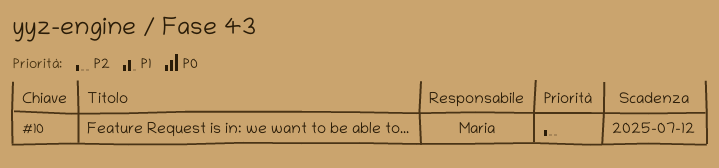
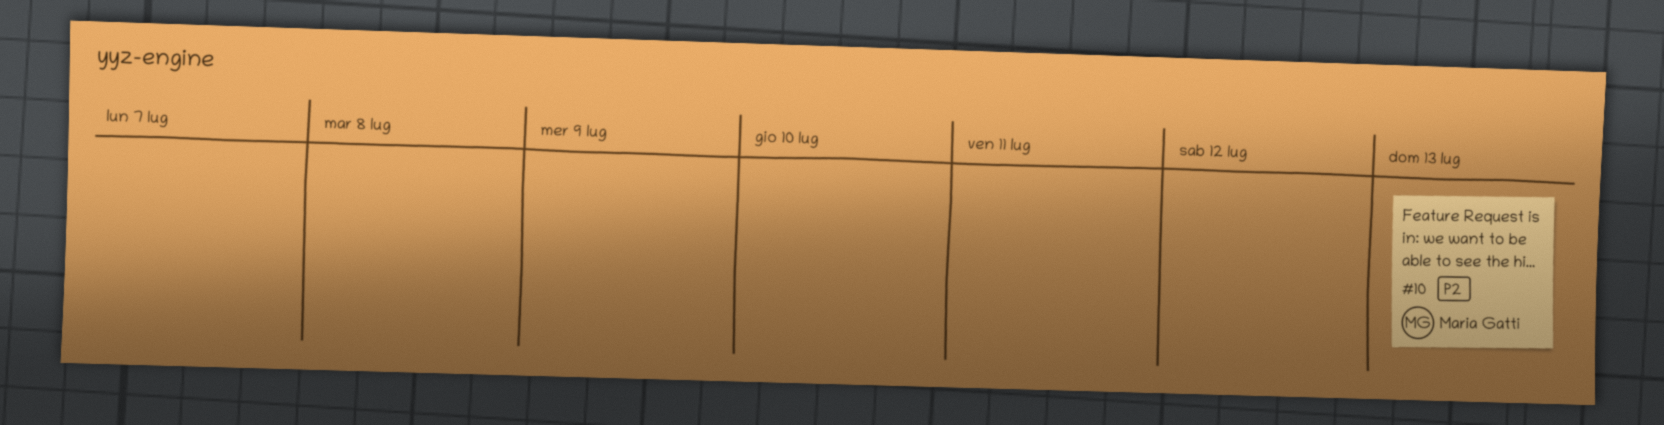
#10, due: Jul 12 -> Jul 13

